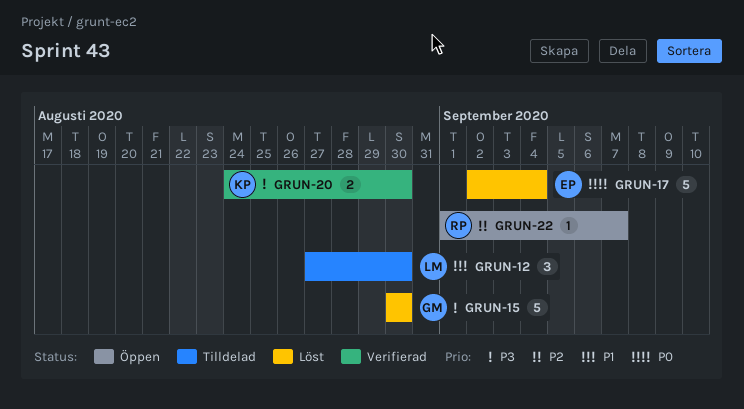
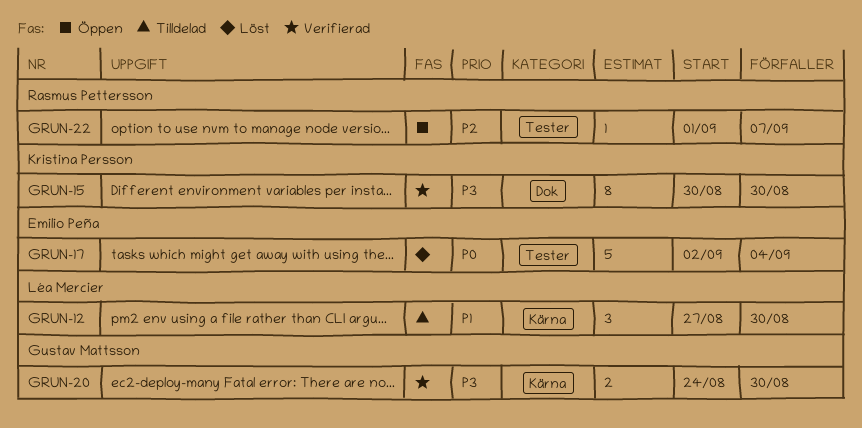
GRUN-15, status: Löst -> Verifierad
GRUN-15, owner: Gustav Mattsson -> Kristina Persson
GRUN-15, estimate: 5 -> 8
GRUN-20, owner: Kristina Persson -> Gustav Mattsson

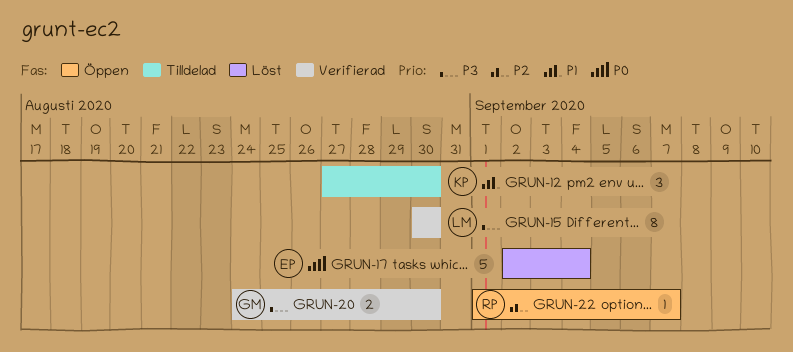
GRUN-12, owner: Léa Mercier -> Kristina Persson
GRUN-15, owner: Kristina Persson -> Léa Mercier

